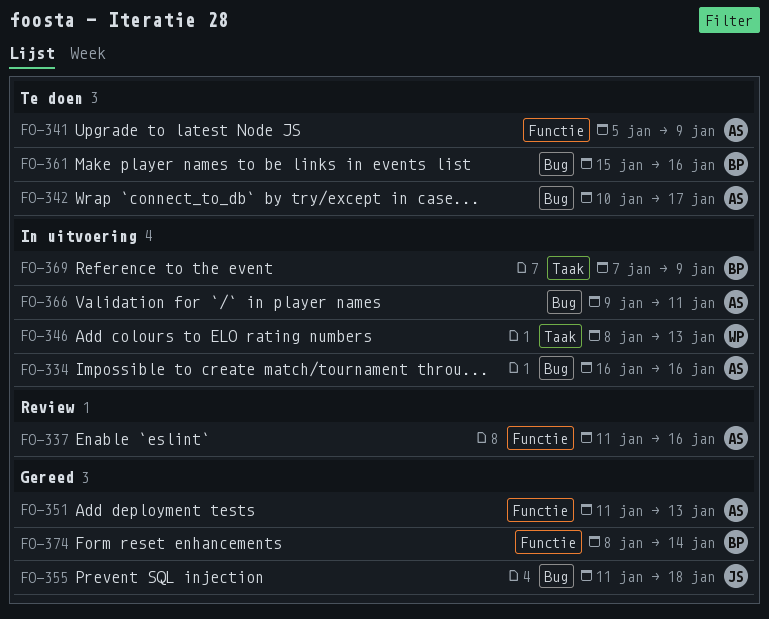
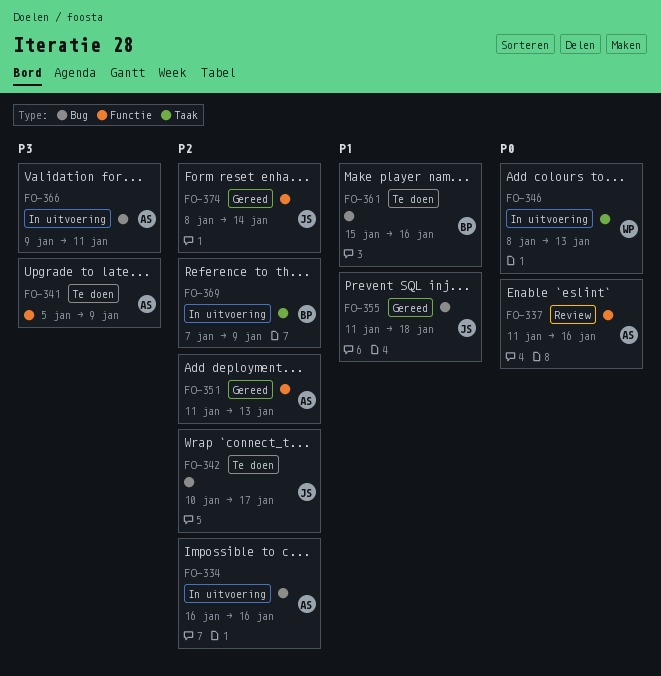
FO-342, owner: AS -> JS
FO-374, owner: BP -> JS

